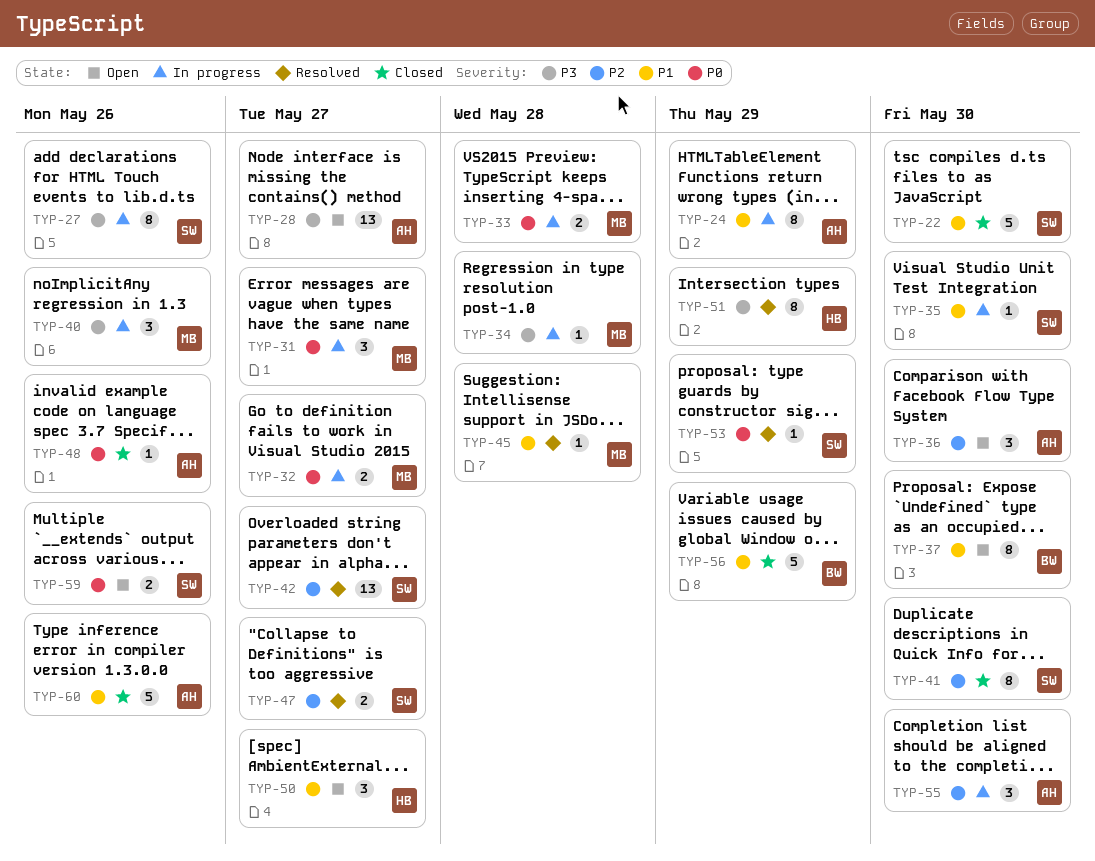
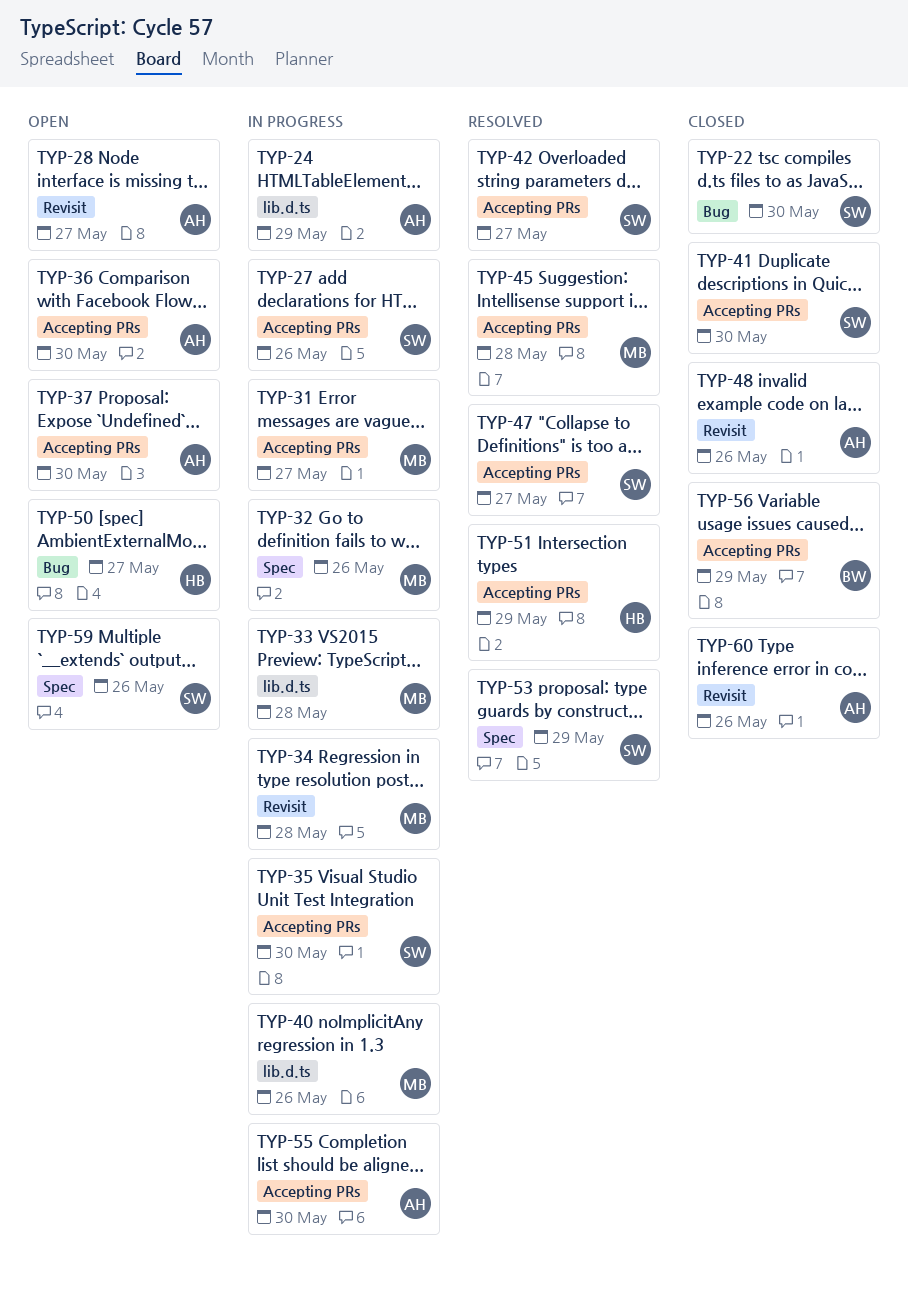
TYP-32, due: May 27 -> May 26
TYP-37, owner: BW -> AH

